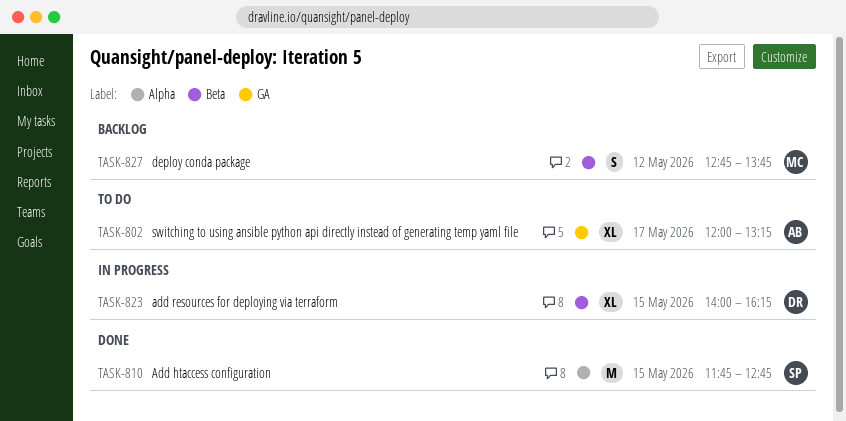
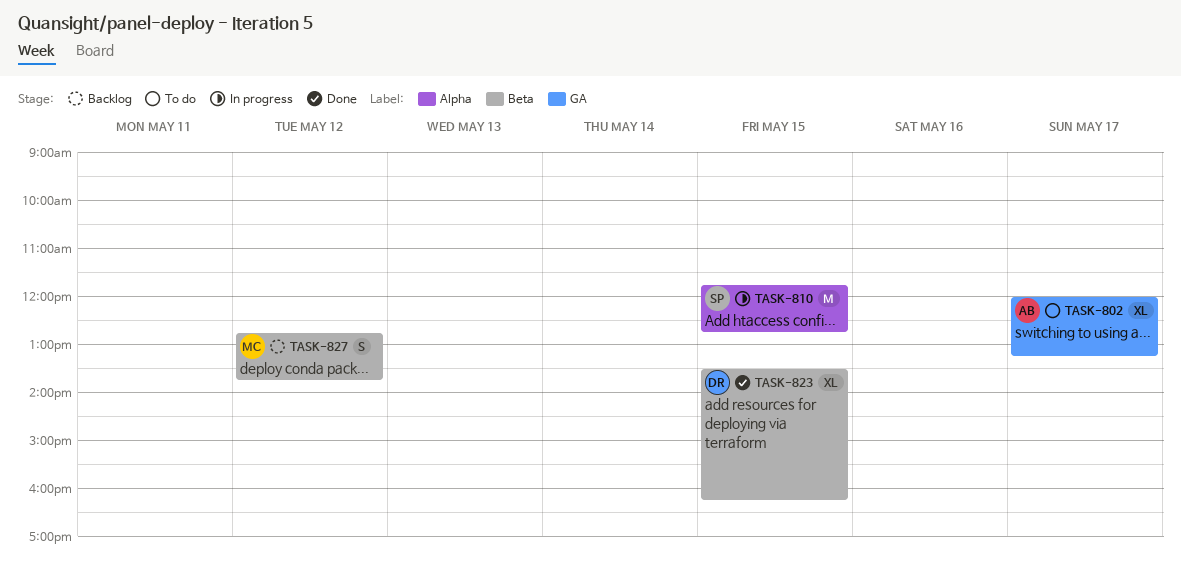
TASK-810, status: Done -> In progress
TASK-823, status: In progress -> Done
TASK-823, begins: 14:00 -> 13:30

